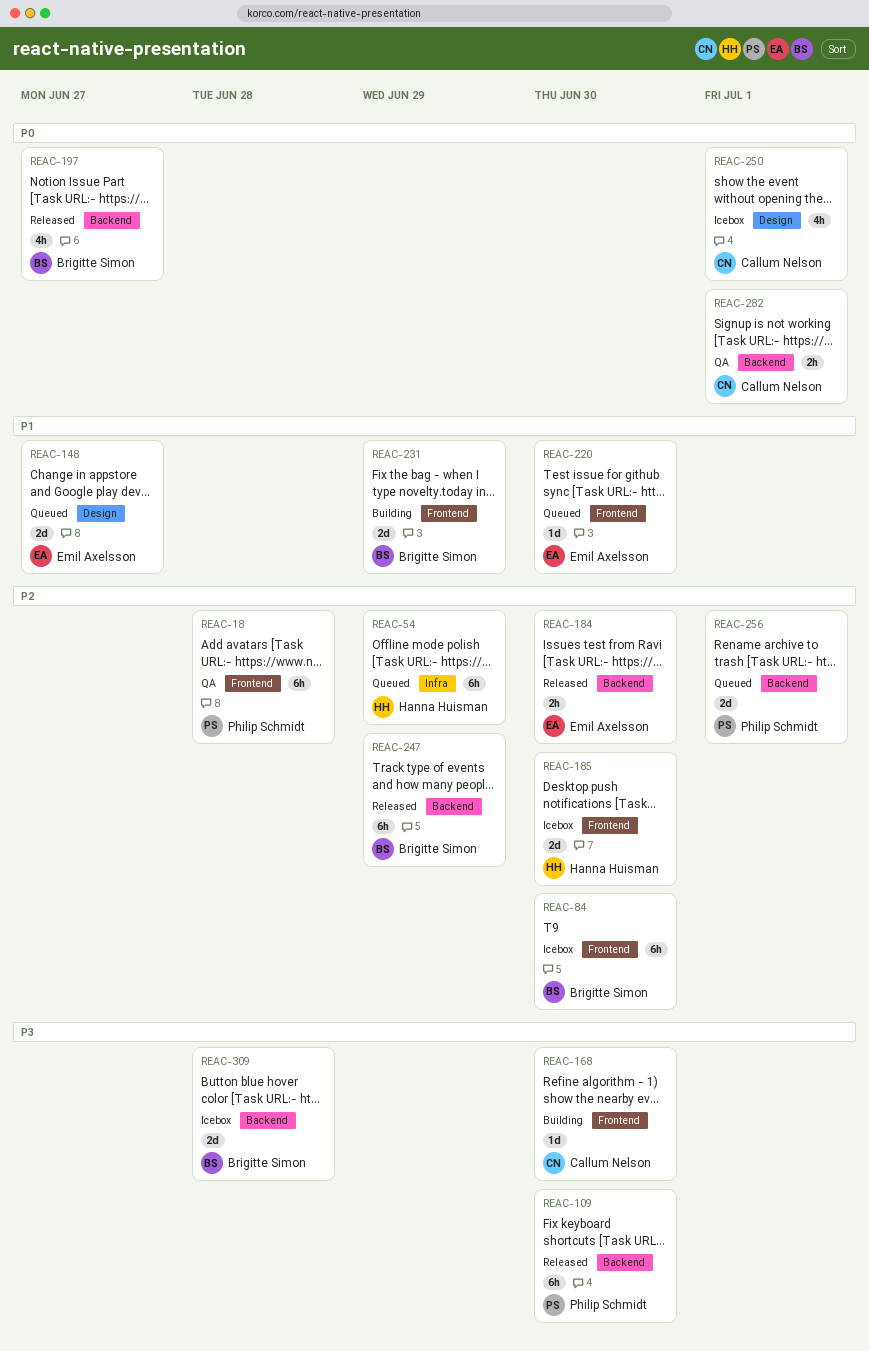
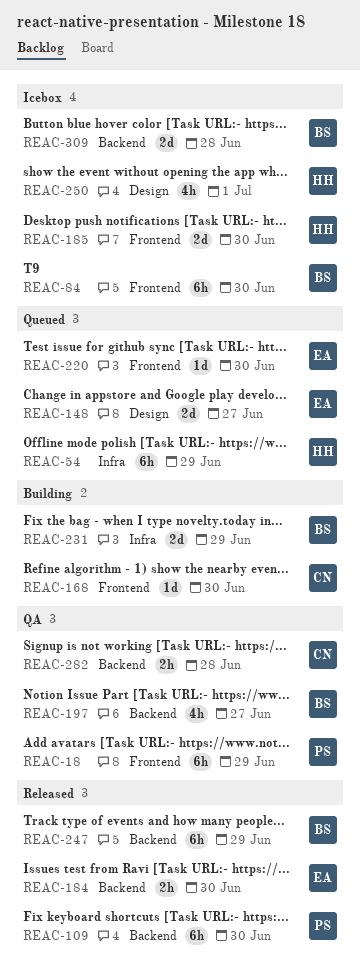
REAC-18, due: Jun 28 -> Jun 29
REAC-197, status: Released -> QA
REAC-231, label: Frontend -> Infra
REAC-250, owner: Callum Nelson -> Hanna Huisman
REAC-256: present -> none
REAC-282, due: Jul 1 -> Jun 28

